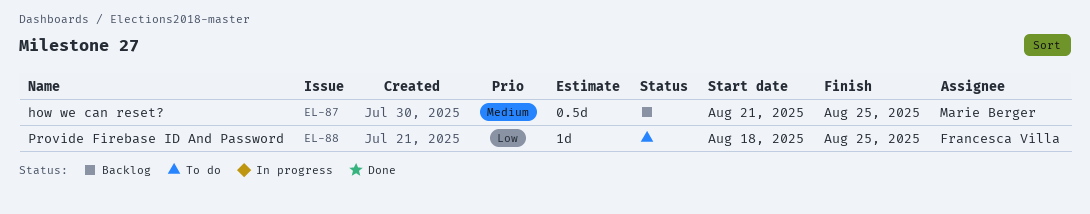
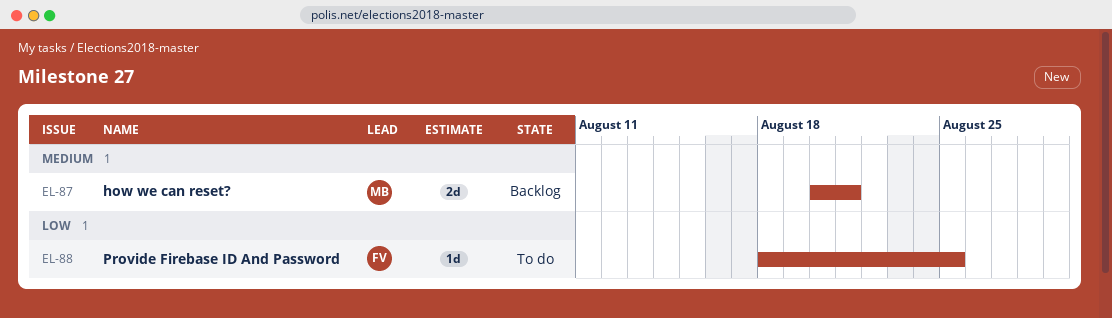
EL-87, estimate: 0.5d -> 2d
EL-87, start: Aug 21 -> Aug 20
EL-87, due: Aug 25 -> Aug 21

